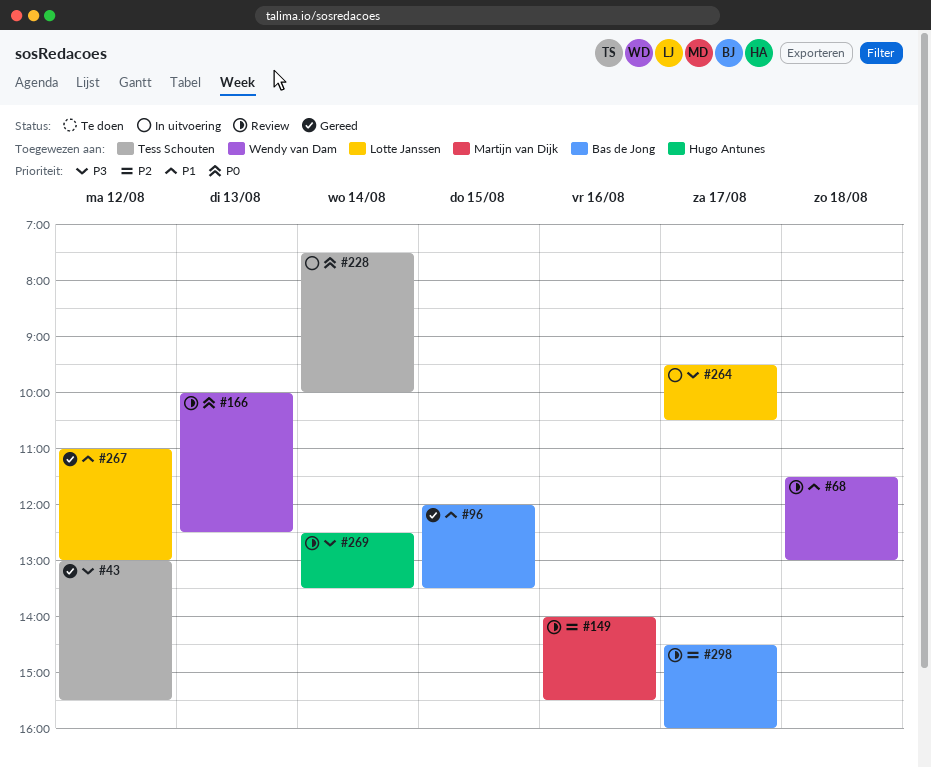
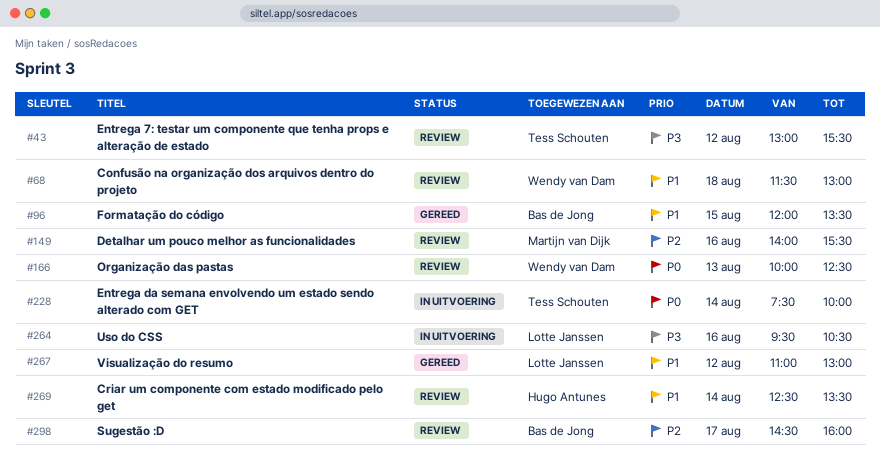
#43, status: Gereed -> Review
#264, day: Aug 17 -> Aug 16
#269, priority: P3 -> P1

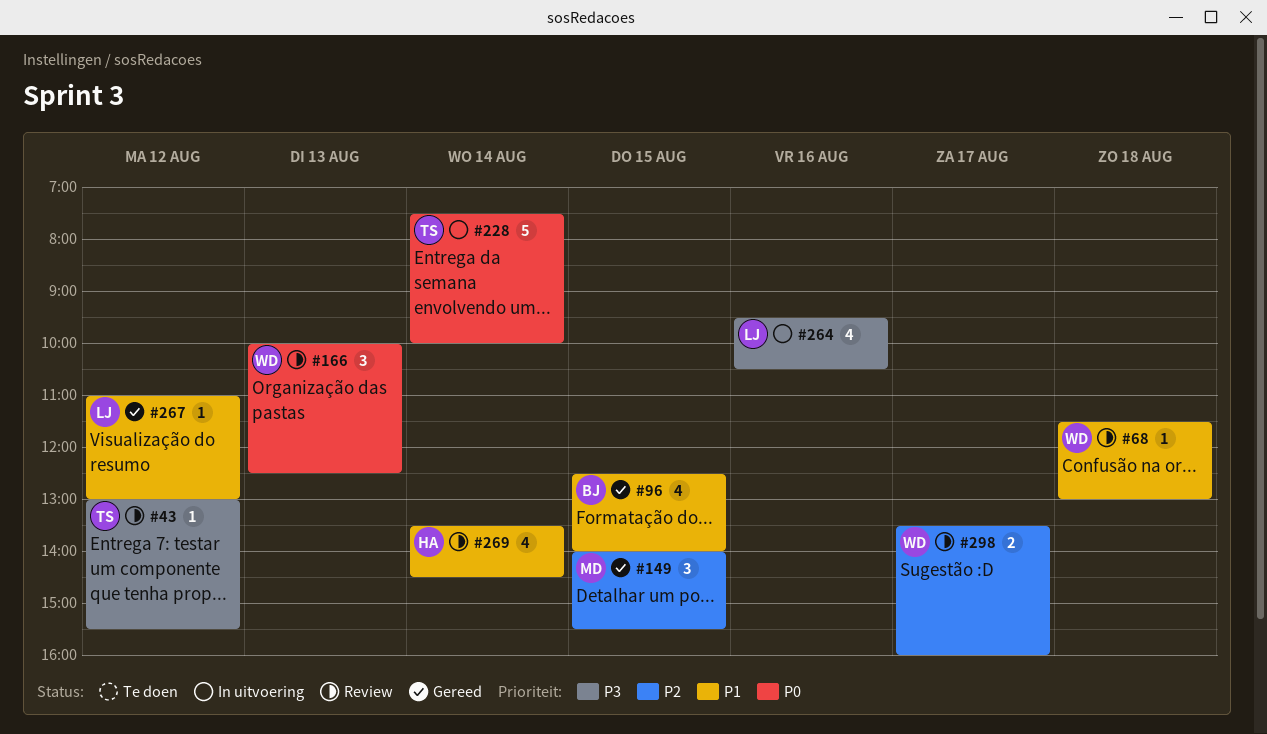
#96, begins: 12:00 -> 12:30
#96, ends: 13:30 -> 14:00
#149, status: Review -> Gereed
#149, day: Aug 16 -> Aug 15
#269, begins: 12:30 -> 13:30
#269, ends: 13:30 -> 14:30
#298, owner: Bas de Jong -> Wendy van Dam
#298, begins: 14:30 -> 13:30

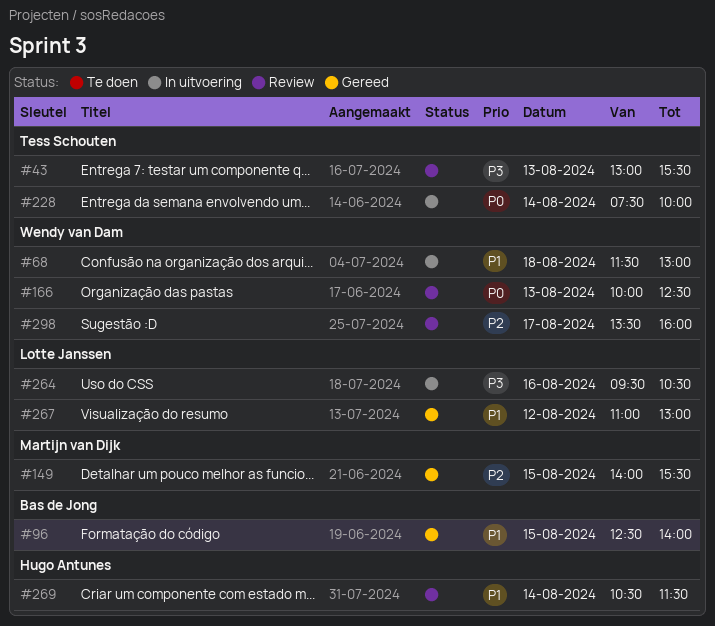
#43, day: Aug 12 -> Aug 13
#68, status: Review -> In uitvoering
#269, begins: 13:30 -> 10:30
#269, ends: 14:30 -> 11:30

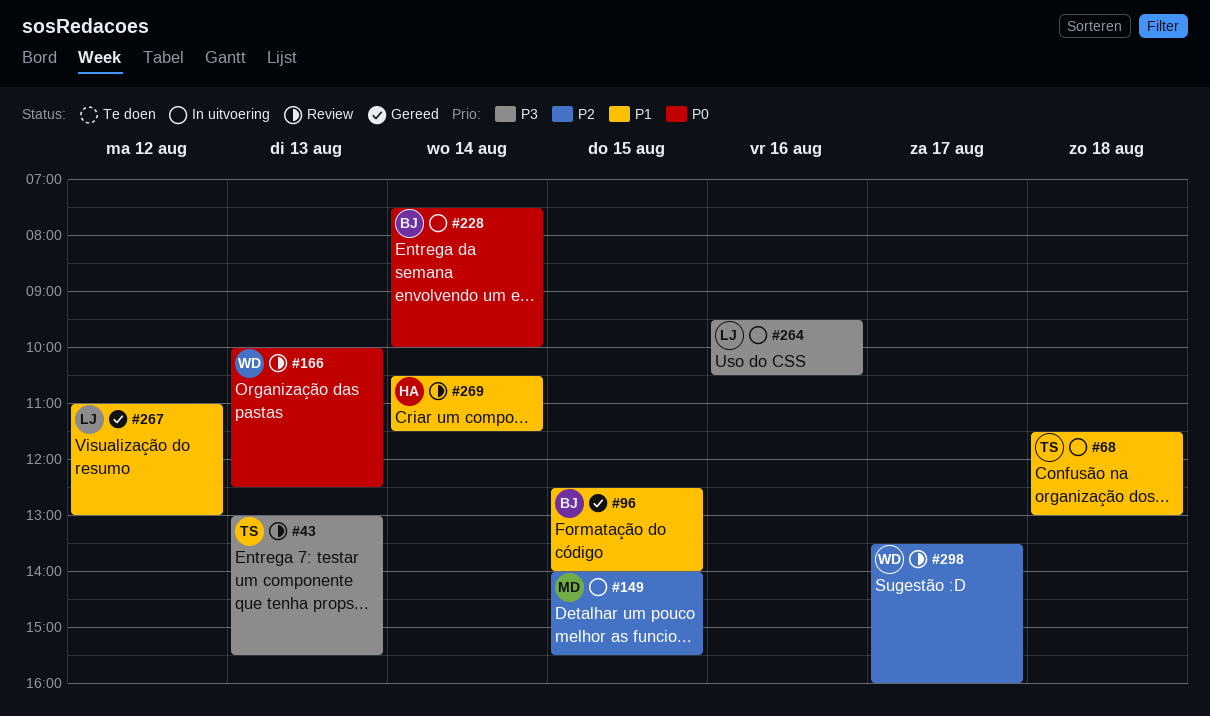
#68, owner: Wendy van Dam -> Tess Schouten
#149, status: Gereed -> In uitvoering
#228, owner: Tess Schouten -> Bas de Jong

